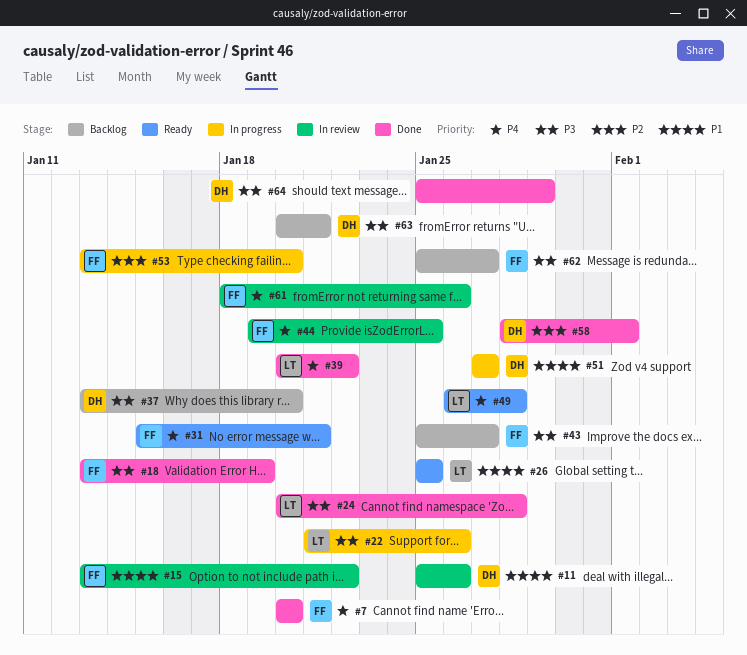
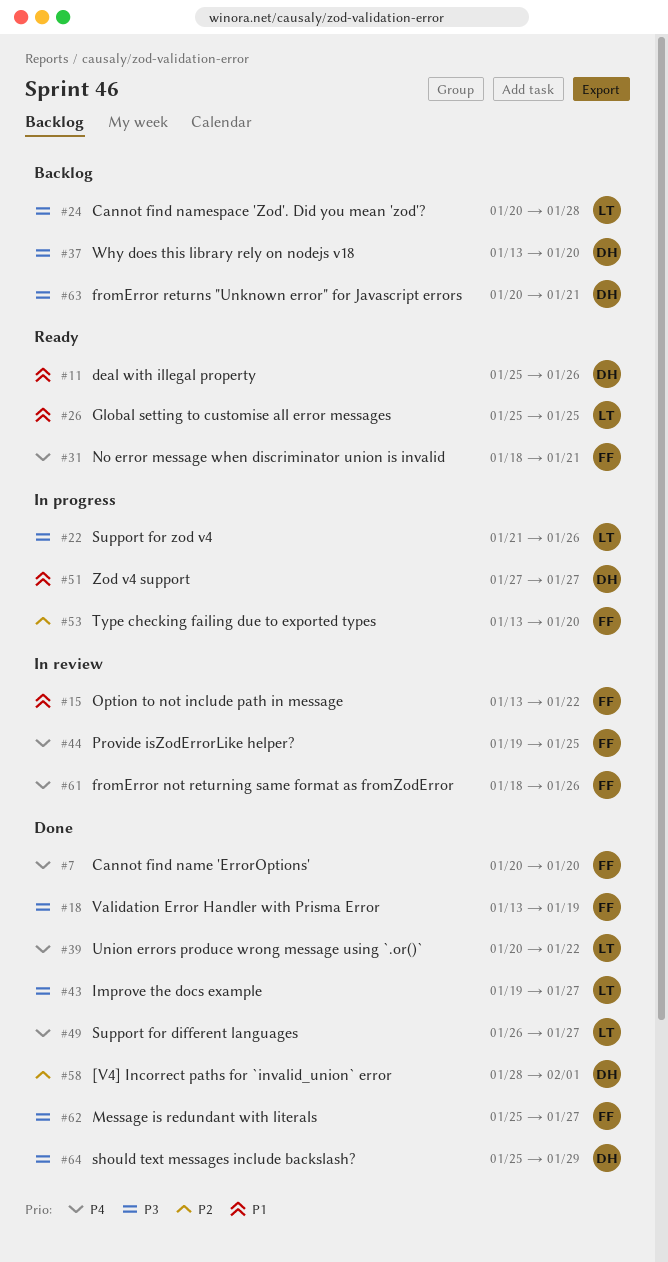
#11, status: In review -> Ready
#24, status: Done -> Backlog
#31, start: Jan 15 -> Jan 18
#43, status: Backlog -> Done
#43, owner: FF -> LT
#43, start: Jan 25 -> Jan 19
#49, status: Ready -> Done
#49, due: Jan 28 -> Jan 27
#62, status: Backlog -> Done

